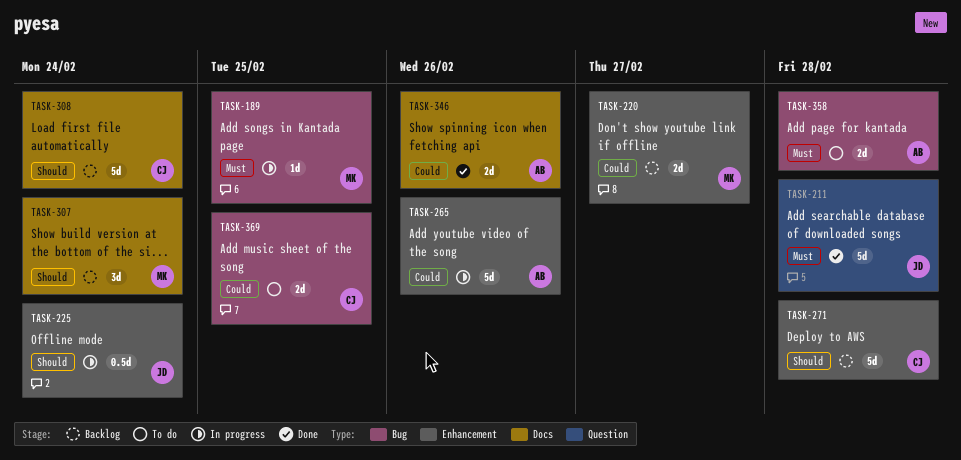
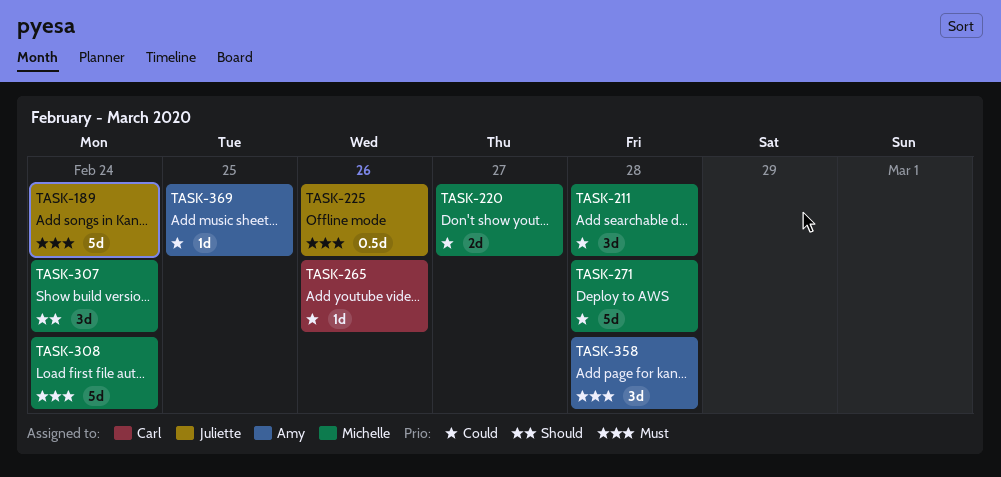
TASK-189, owner: Michelle -> Juliette
TASK-189, estimate: 1d -> 5d
TASK-189, due: Feb 25 -> Feb 24
TASK-211, owner: Juliette -> Michelle
TASK-211, priority: Must -> Could
TASK-211, estimate: 5d -> 3d
TASK-225, priority: Should -> Must
TASK-225, due: Feb 24 -> Feb 26
TASK-265, owner: Amy -> Carl
TASK-265, estimate: 5d -> 1d
TASK-271, owner: Carl -> Michelle
TASK-271, priority: Should -> Could
TASK-308, owner: Carl -> Michelle
TASK-308, priority: Should -> Must
TASK-346: present -> none
TASK-358, estimate: 2d -> 3d
TASK-369, owner: Carl -> Amy
TASK-369, estimate: 2d -> 1d

